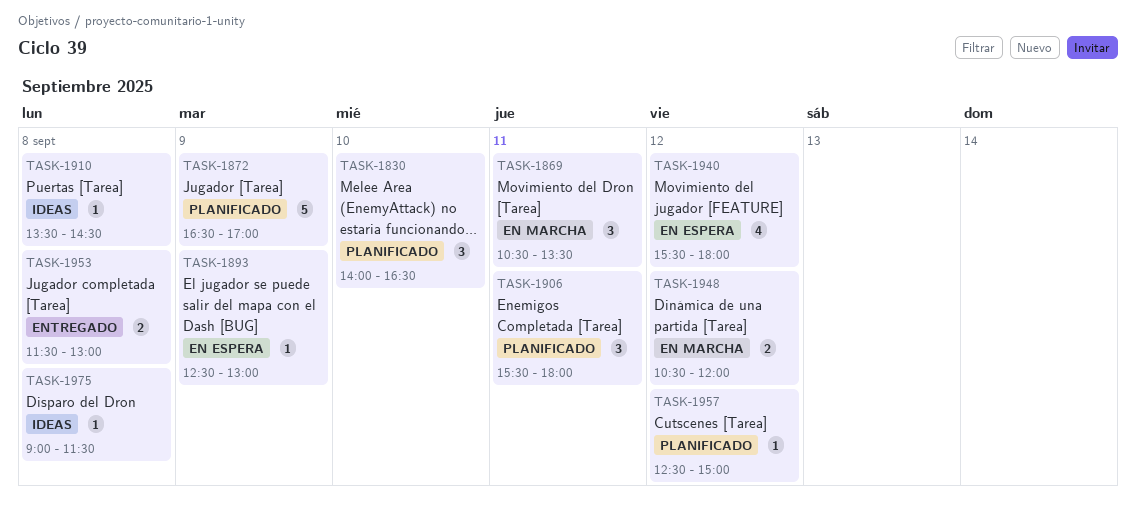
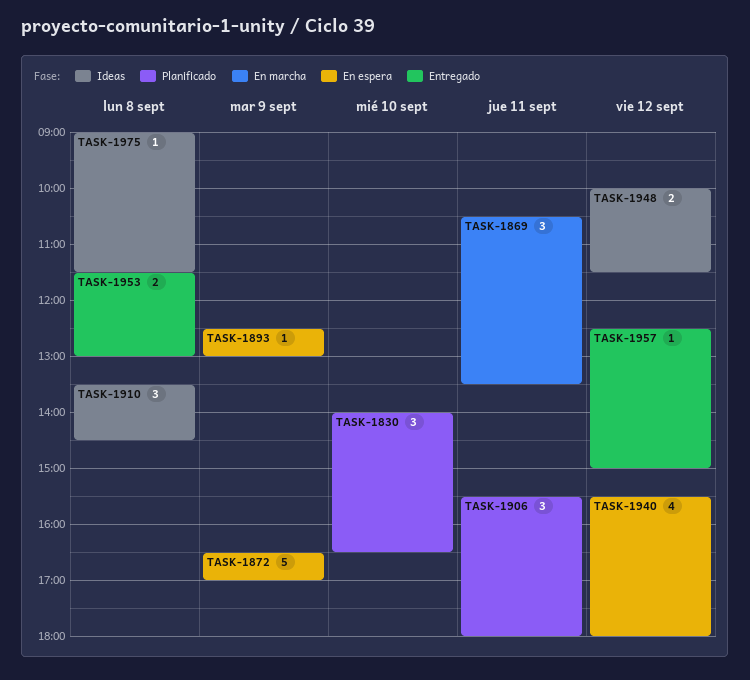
TASK-1872, status: Planificado -> En espera
TASK-1910, estimate: 1 -> 3
TASK-1948, status: En marcha -> Ideas
TASK-1948, begins: 10:30 -> 10:00
TASK-1948, ends: 12:00 -> 11:30
TASK-1957, status: Planificado -> Entregado

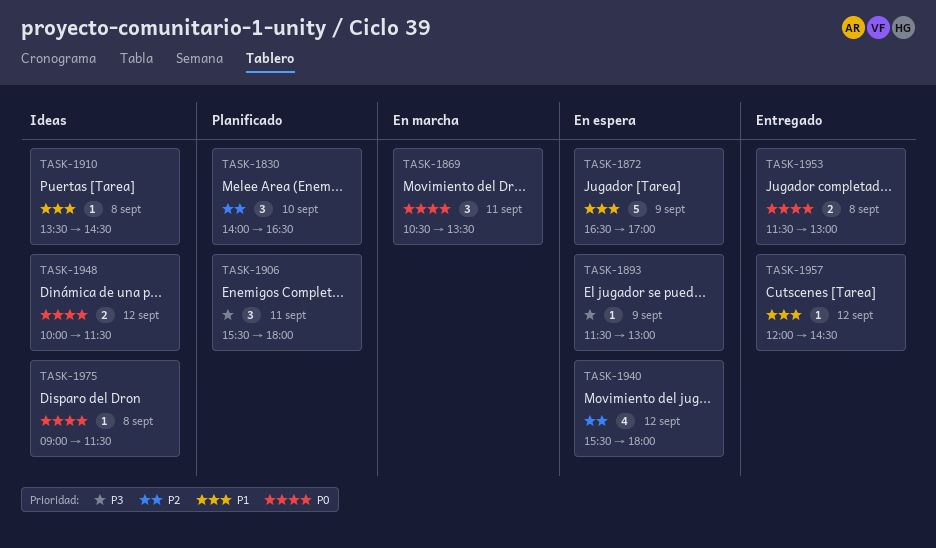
TASK-1893, begins: 12:30 -> 11:30
TASK-1910, estimate: 3 -> 1
TASK-1957, begins: 12:30 -> 12:00
TASK-1957, ends: 15:00 -> 14:30

